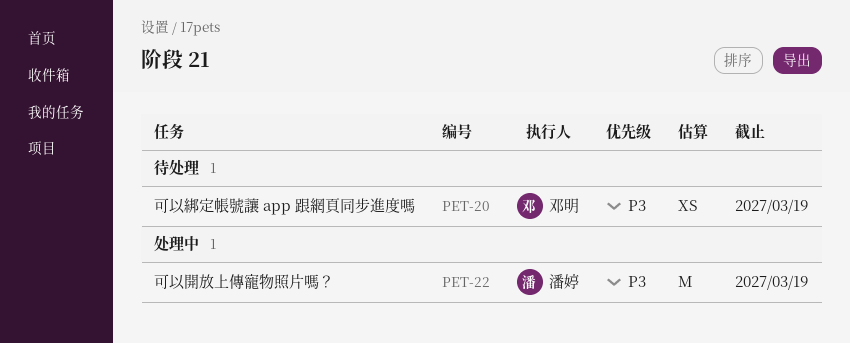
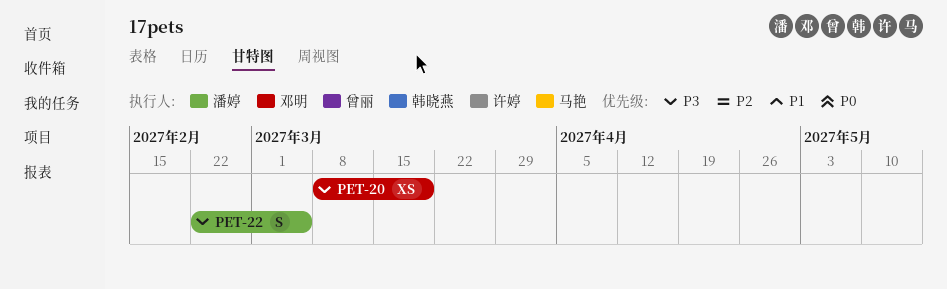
PET-22, estimate: M -> S
PET-22, due: Mar 19 -> Mar 5

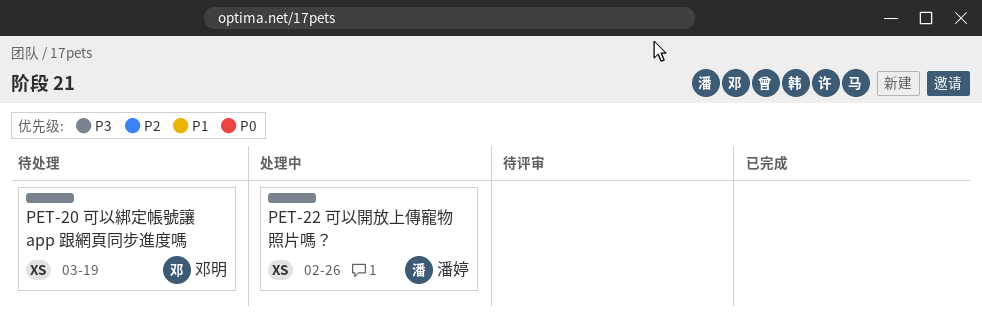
PET-22, estimate: S -> XS
PET-22, due: Mar 5 -> Feb 26

